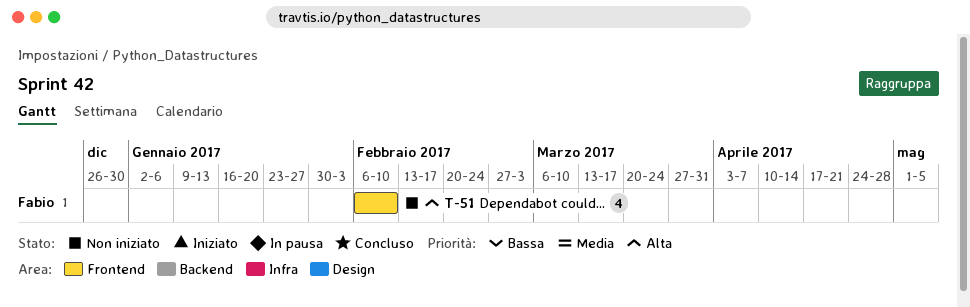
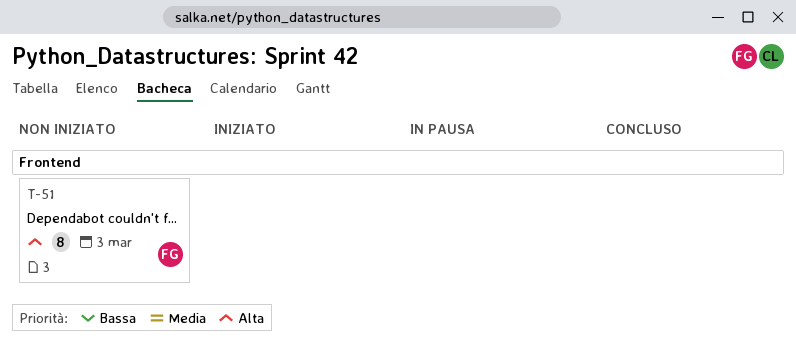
T-51, estimate: 4 -> 8
T-51, due: Feb 10 -> Mar 3

